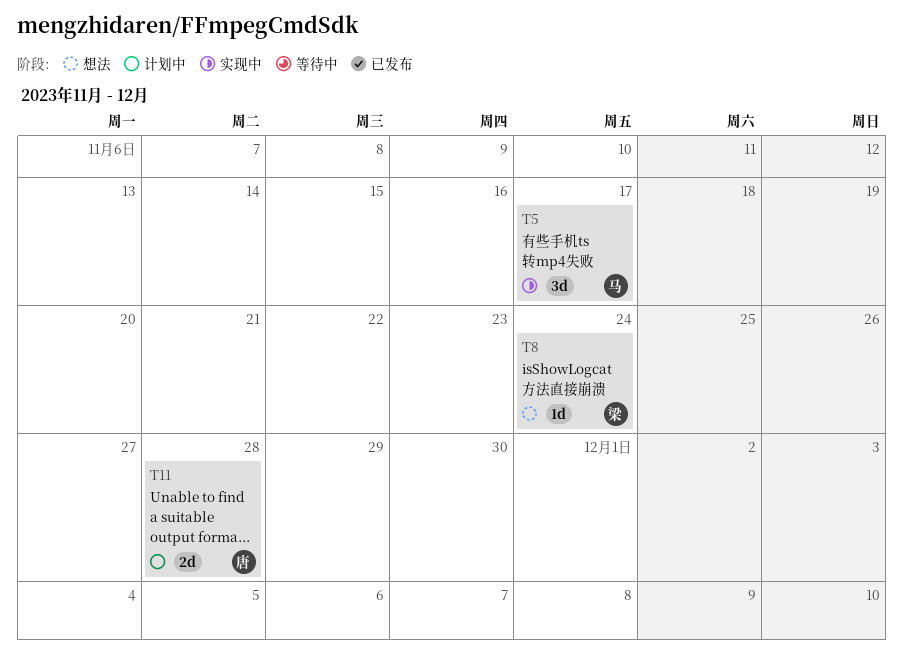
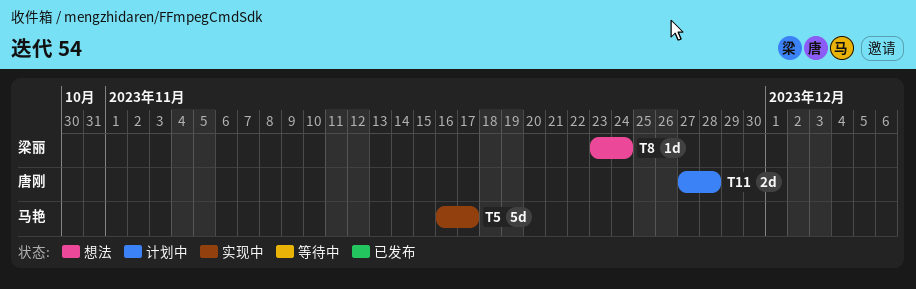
T5, estimate: 3d -> 5d

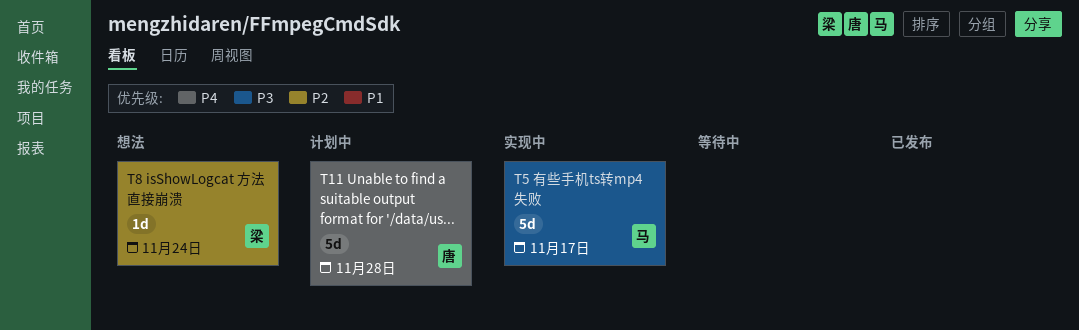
T11, estimate: 2d -> 5d

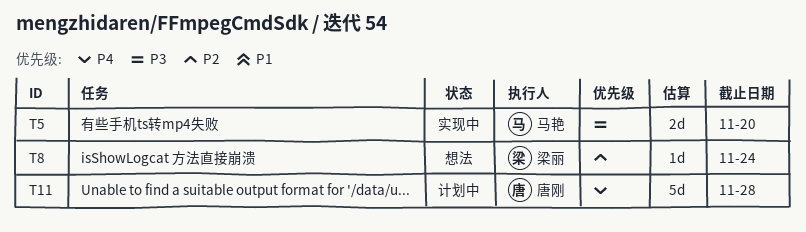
T5, estimate: 5d -> 2d
T5, due: Nov 17 -> Nov 20

